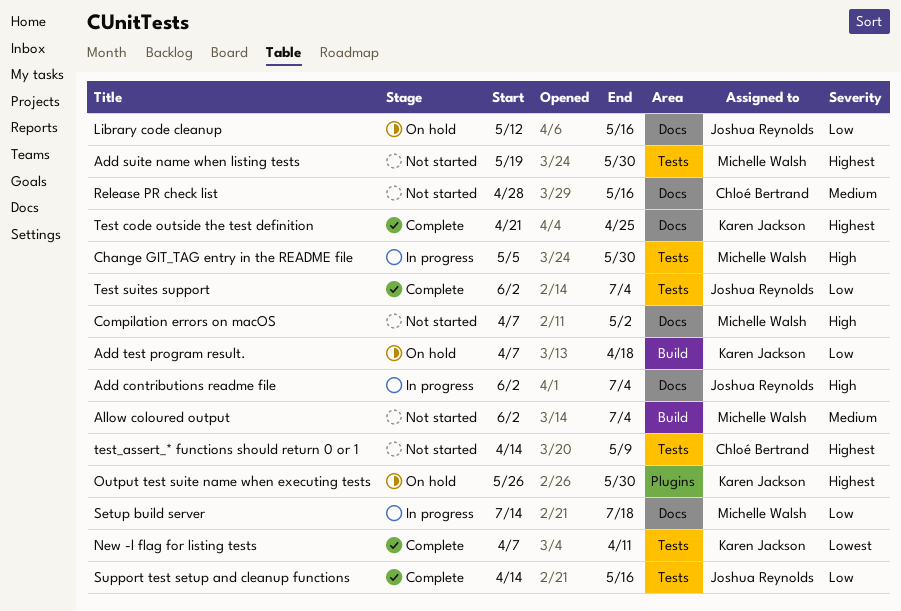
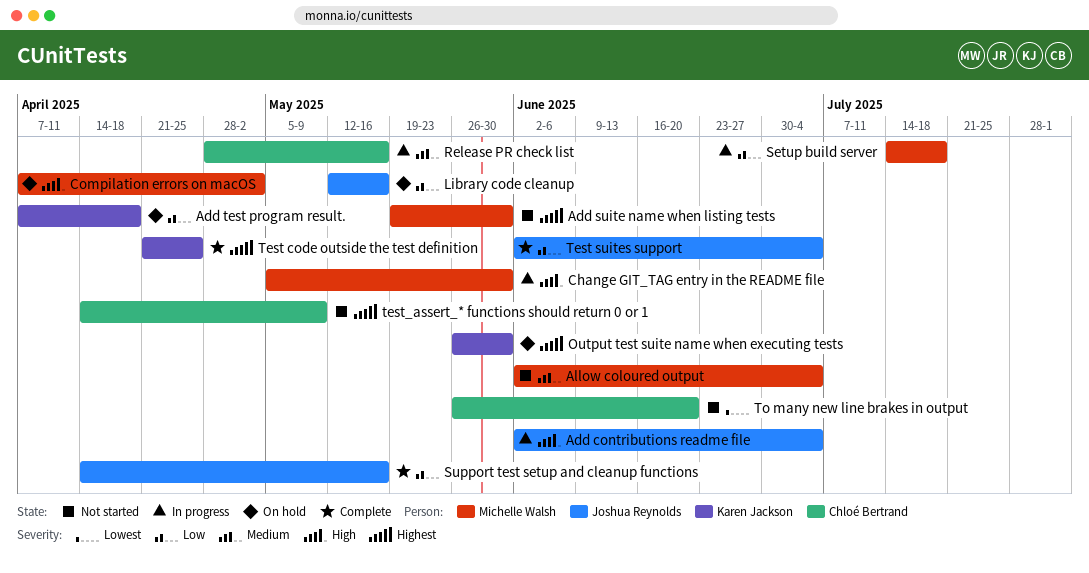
Compilation errors on macOS, status: Not started -> On hold
New -l flag for listing tests: present -> none
Release PR check list, status: Not started -> In progress
To many new line brakes in output: none -> present

